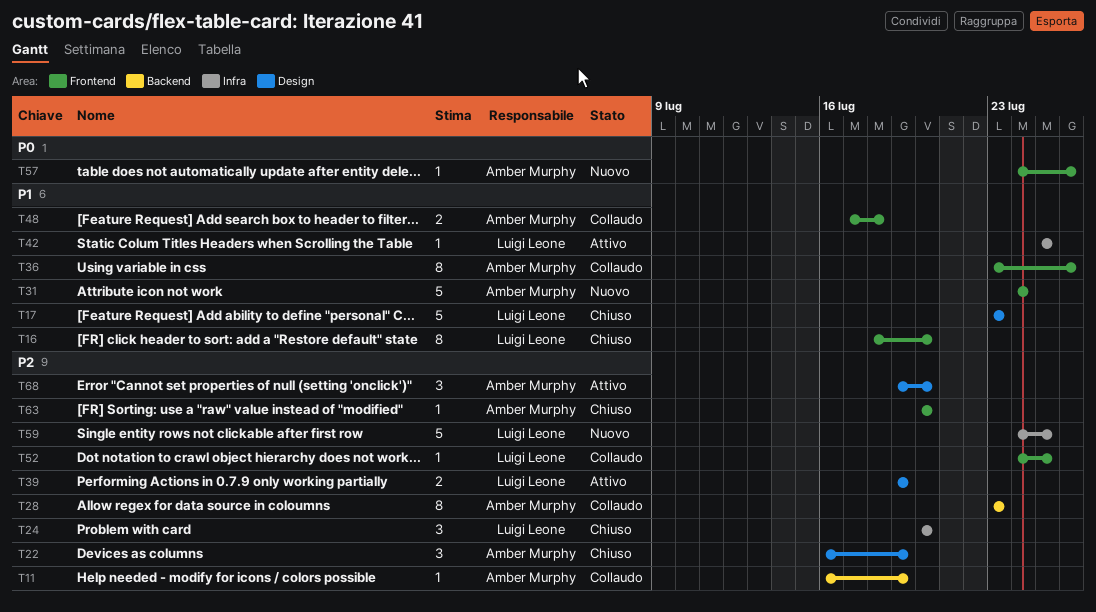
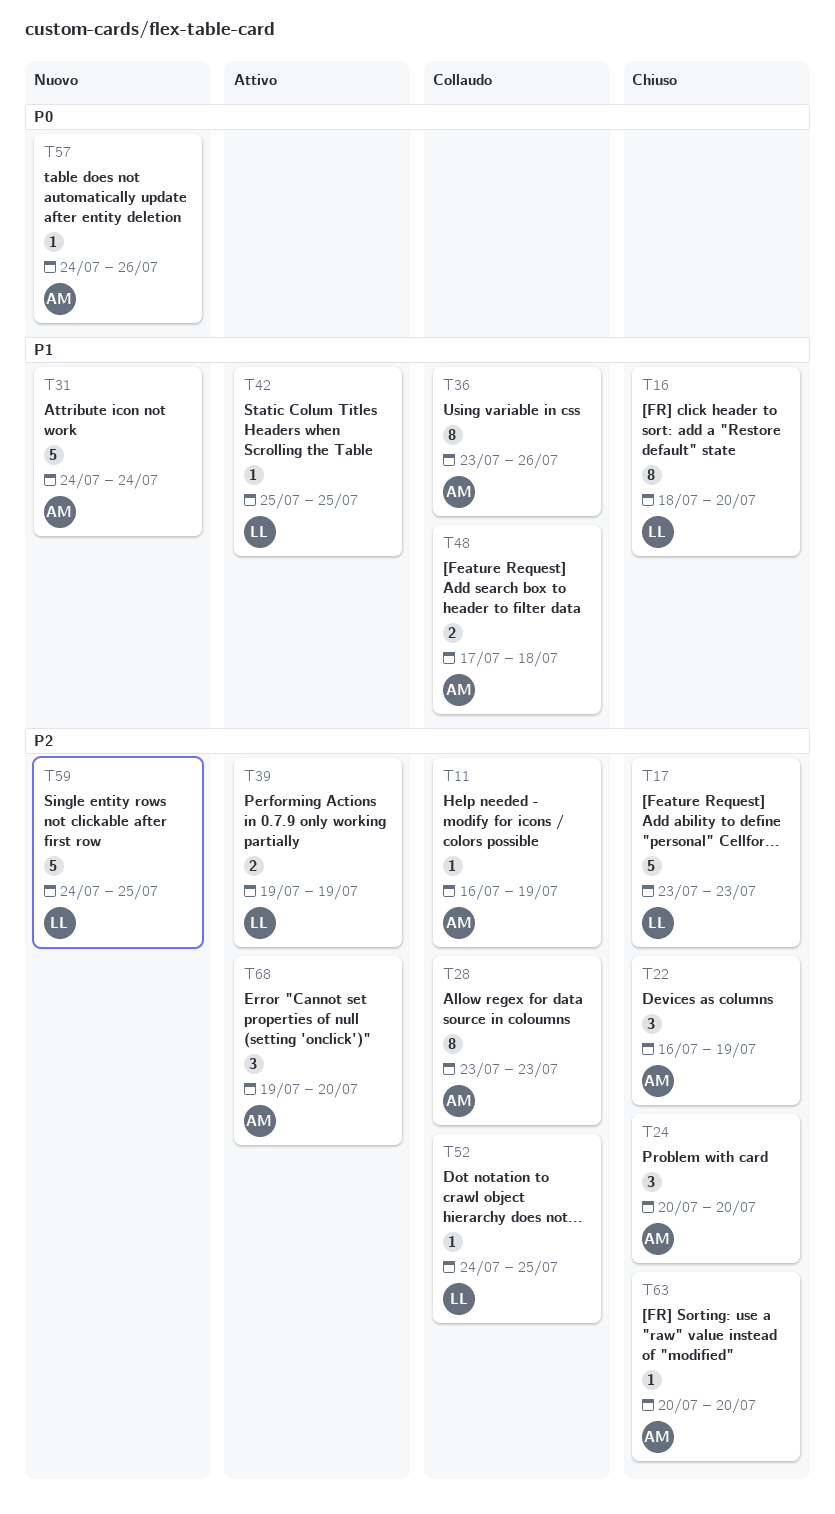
T17, priority: P1 -> P2
T24, owner: Luigi Leone -> Amber Murphy

